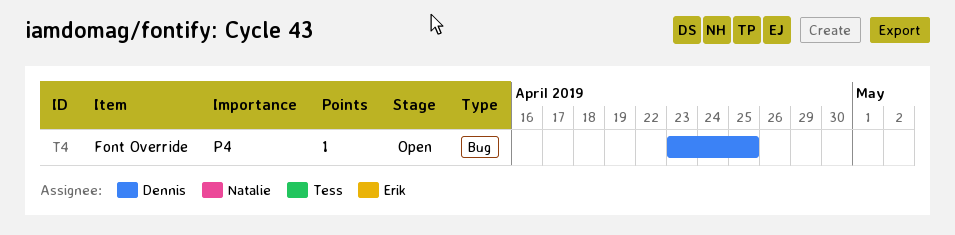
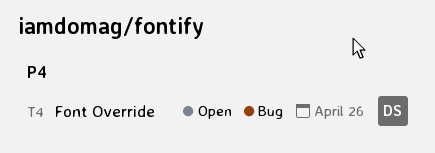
T4, due: Apr 25 -> Apr 26

